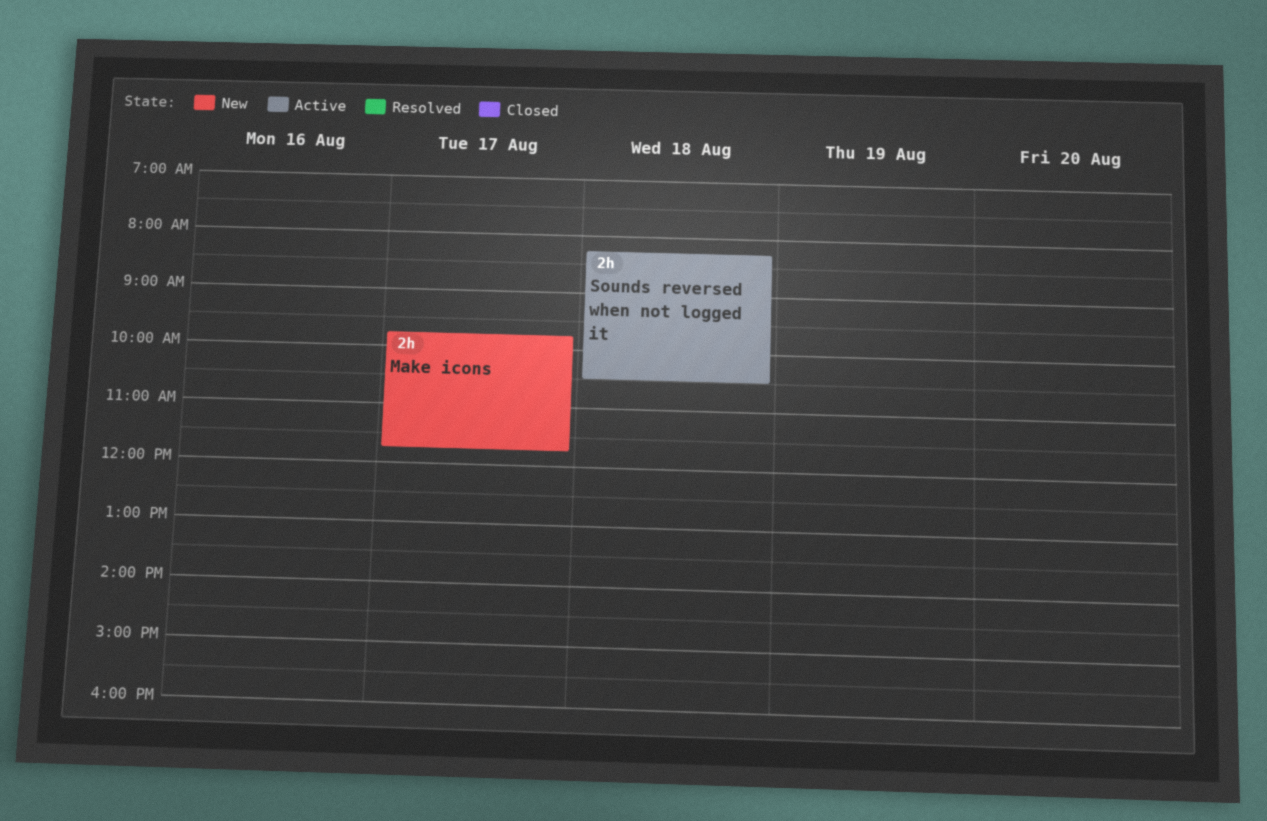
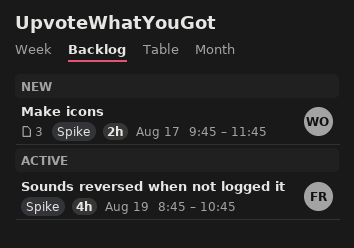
Sounds reversed when not logged it, estimate: 2h -> 4h
Sounds reversed when not logged it, day: Aug 18 -> Aug 19
Sounds reversed when not logged it, begins: 08:15 -> 08:45
Sounds reversed when not logged it, ends: 10:30 -> 10:45

